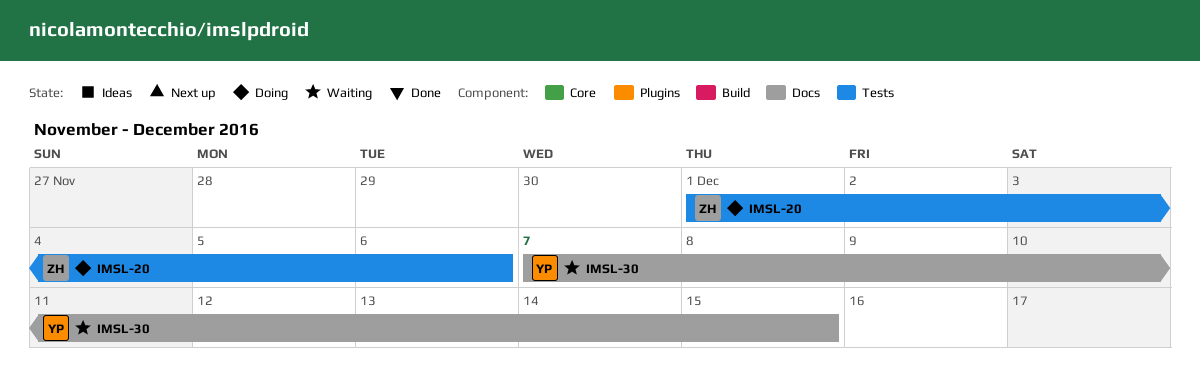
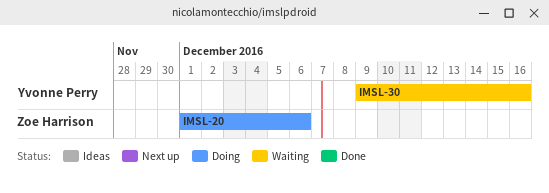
IMSL-30, start: Dec 7 -> Dec 9
IMSL-30, due: Dec 15 -> Dec 16

